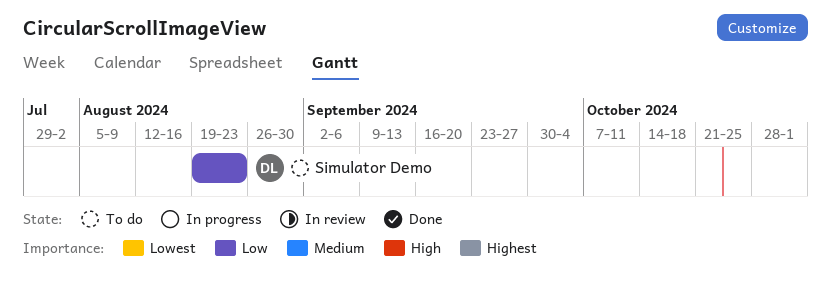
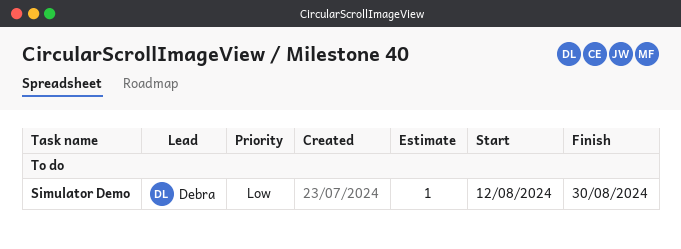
Simulator Demo, start: Aug 19 -> Aug 12
Simulator Demo, due: Aug 23 -> Aug 30

